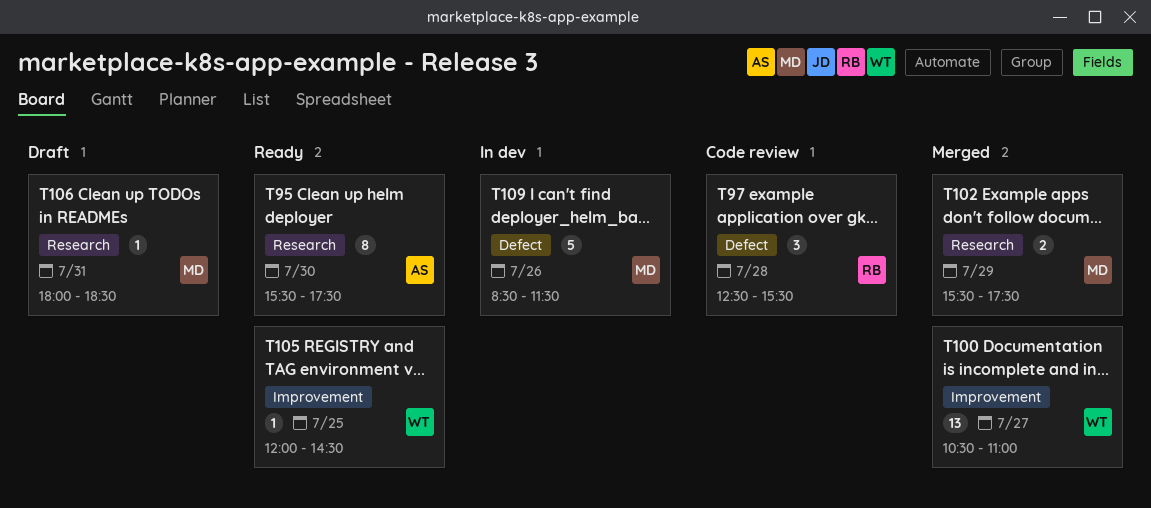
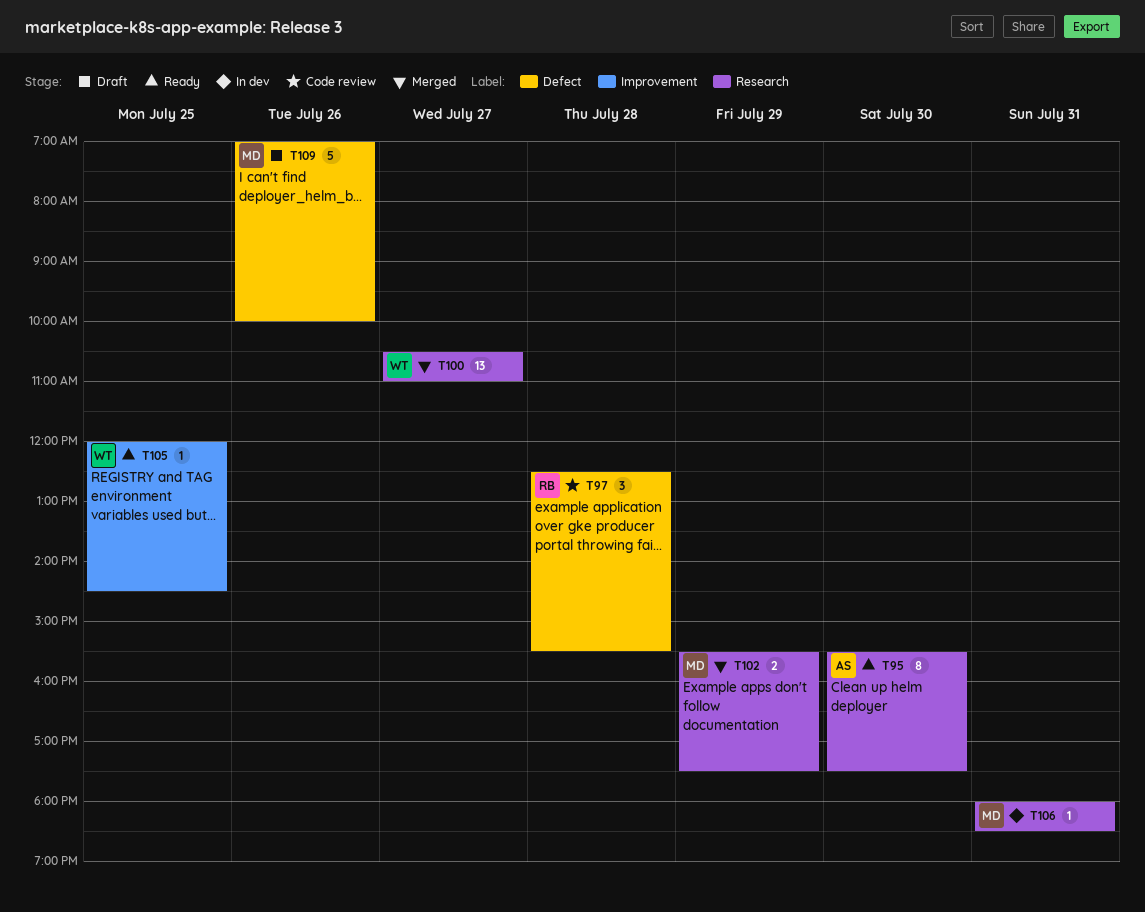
T100, label: Improvement -> Research
T106, status: Draft -> In dev
T109, status: In dev -> Draft
T109, begins: 08:30 -> 07:00
T109, ends: 11:30 -> 10:00

